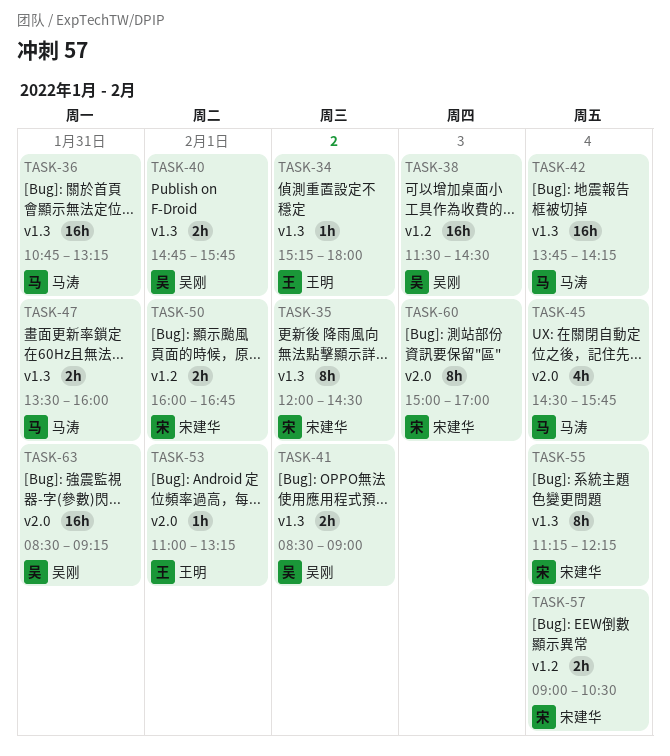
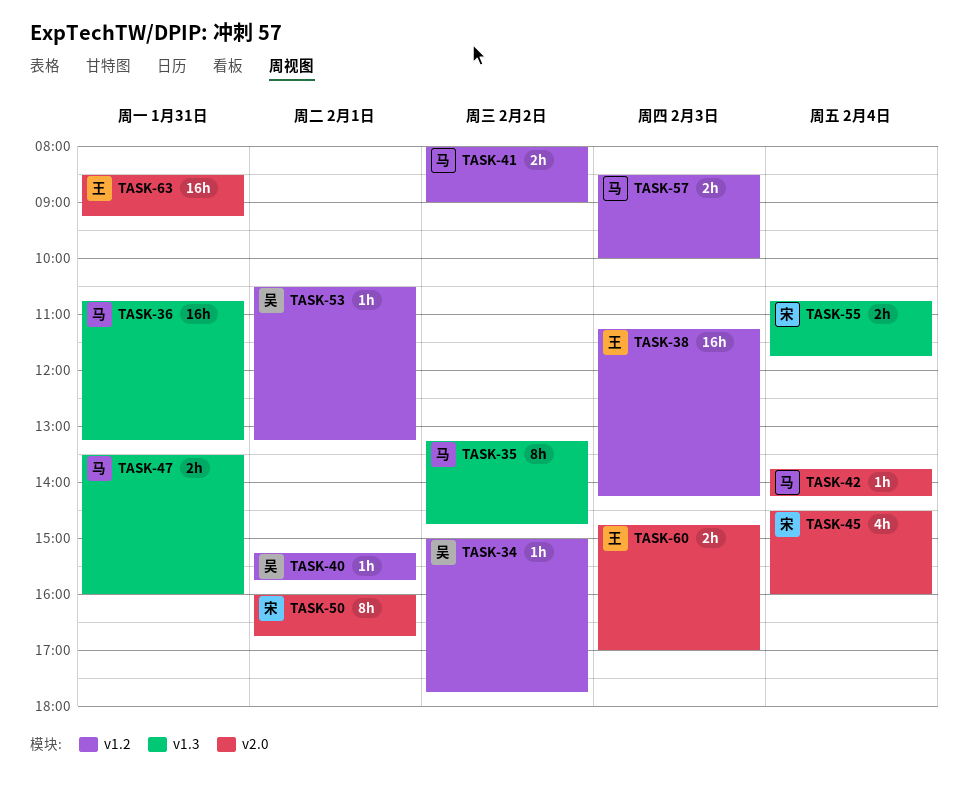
TASK-34, owner: 王明 -> 吴刚
TASK-34, label: v1.3 -> v1.2
TASK-34, begins: 15:15 -> 15:00
TASK-34, ends: 18:00 -> 17:45
TASK-35, owner: 宋建华 -> 马涛
TASK-35, begins: 12:00 -> 13:15
TASK-35, ends: 14:30 -> 14:45
TASK-38, owner: 吴刚 -> 王明
TASK-38, begins: 11:30 -> 11:15
TASK-38, ends: 14:30 -> 14:15
TASK-40, label: v1.3 -> v1.2
TASK-40, estimate: 2h -> 1h
TASK-40, begins: 14:45 -> 15:15
TASK-41, owner: 吴刚 -> 马涛
TASK-41, label: v1.3 -> v1.2
TASK-41, begins: 08:30 -> 08:00
TASK-42, label: v1.3 -> v2.0
TASK-42, estimate: 16h -> 1h
TASK-45, owner: 马涛 -> 宋建华
TASK-45, ends: 15:45 -> 16:00
TASK-50, label: v1.2 -> v2.0
TASK-50, estimate: 2h -> 8h
TASK-53, owner: 王明 -> 吴刚
TASK-53, label: v2.0 -> v1.2
TASK-53, begins: 11:00 -> 10:30
TASK-55, estimate: 8h -> 2h
TASK-55, begins: 11:15 -> 10:45
TASK-55, ends: 12:15 -> 11:45
TASK-57, owner: 宋建华 -> 马涛
TASK-57, day: Feb 4 -> Feb 3
TASK-57, begins: 09:00 -> 08:30
TASK-57, ends: 10:30 -> 10:00
TASK-60, owner: 宋建华 -> 王明
TASK-60, estimate: 8h -> 2h
TASK-60, begins: 15:00 -> 14:45
TASK-63, owner: 吴刚 -> 王明

